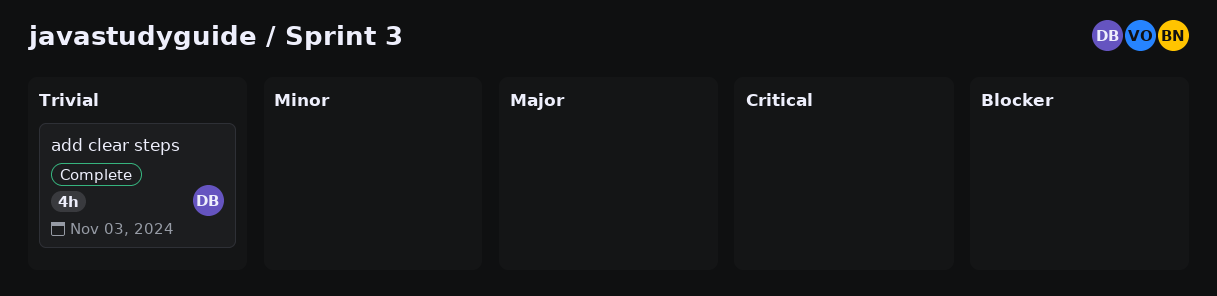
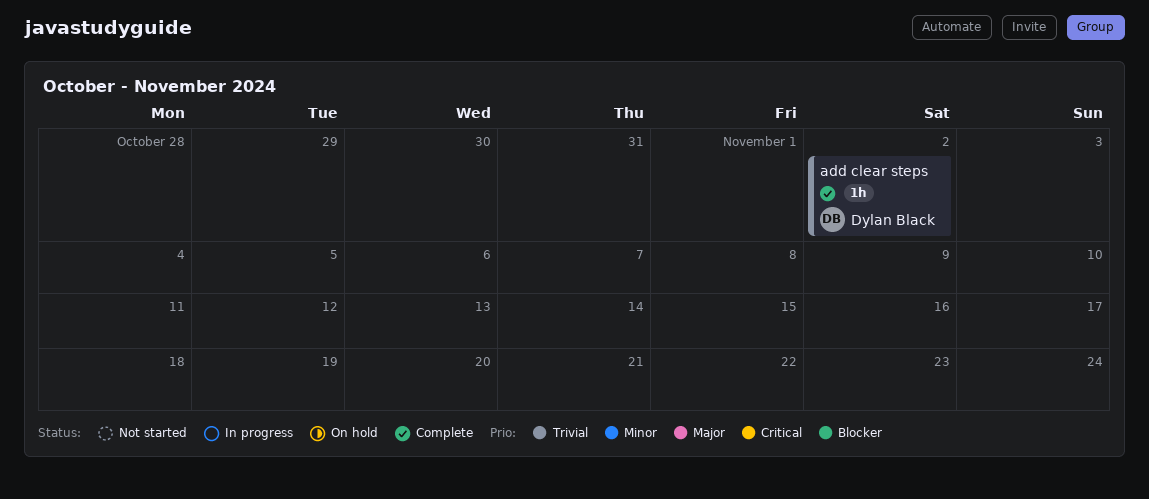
add clear steps, estimate: 4h -> 1h
add clear steps, due: Nov 3 -> Nov 2

